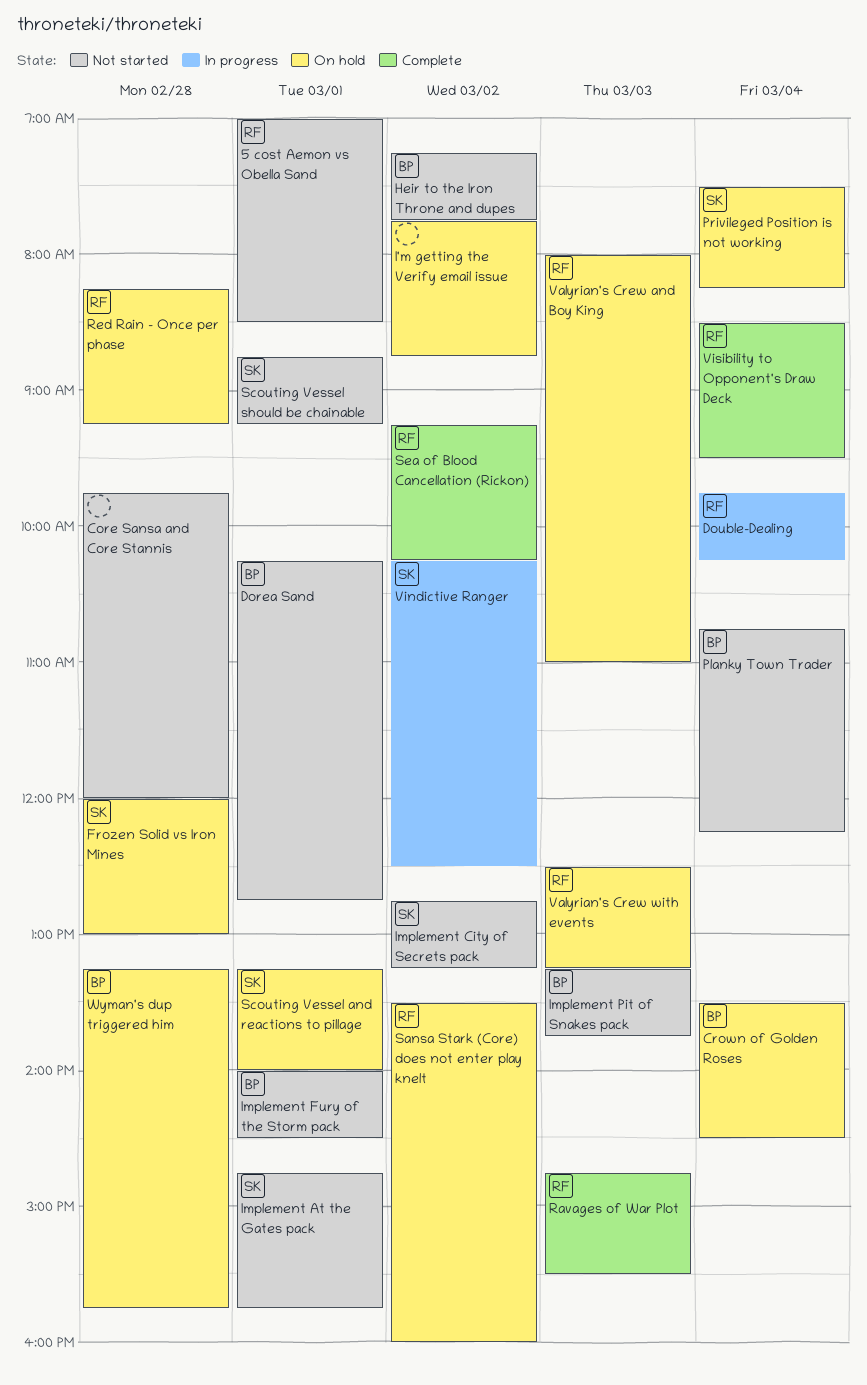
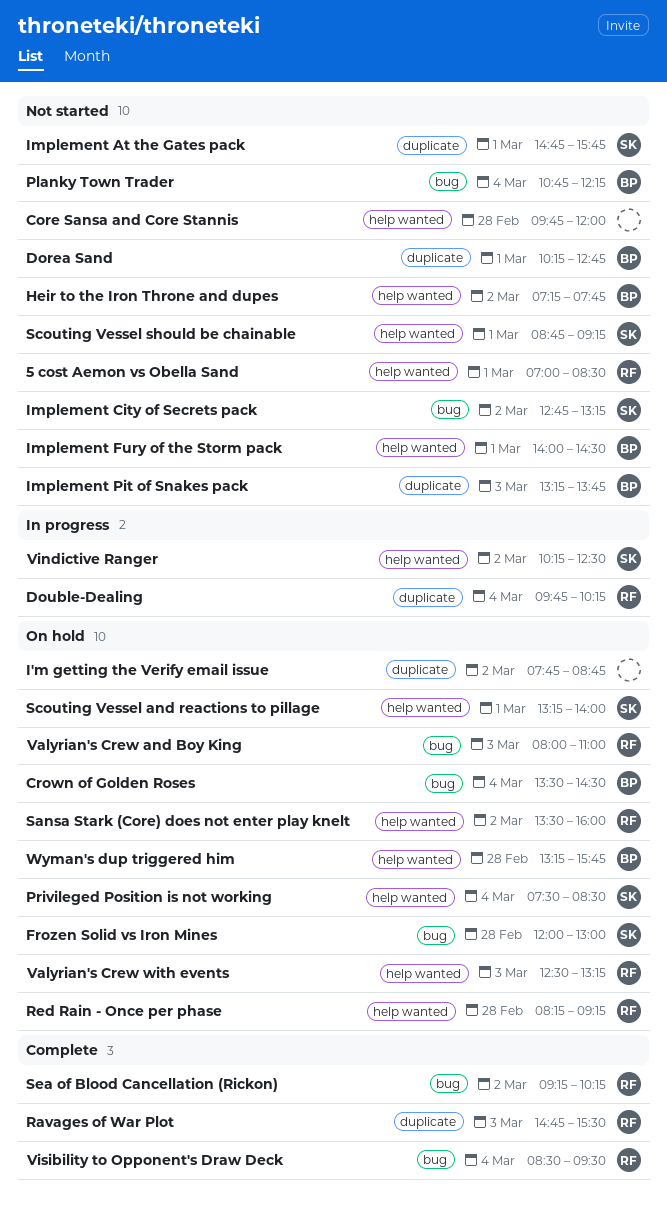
Privileged Position is not working, ends: 08:15 -> 08:30

